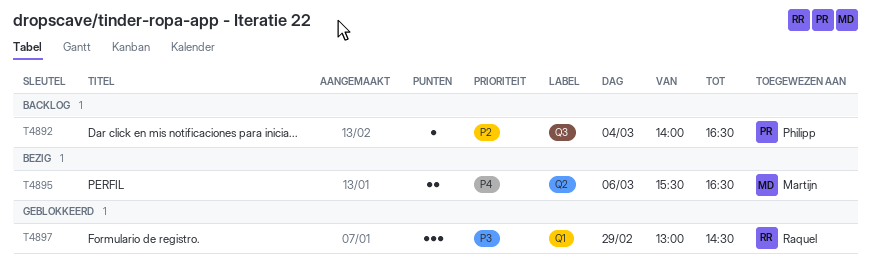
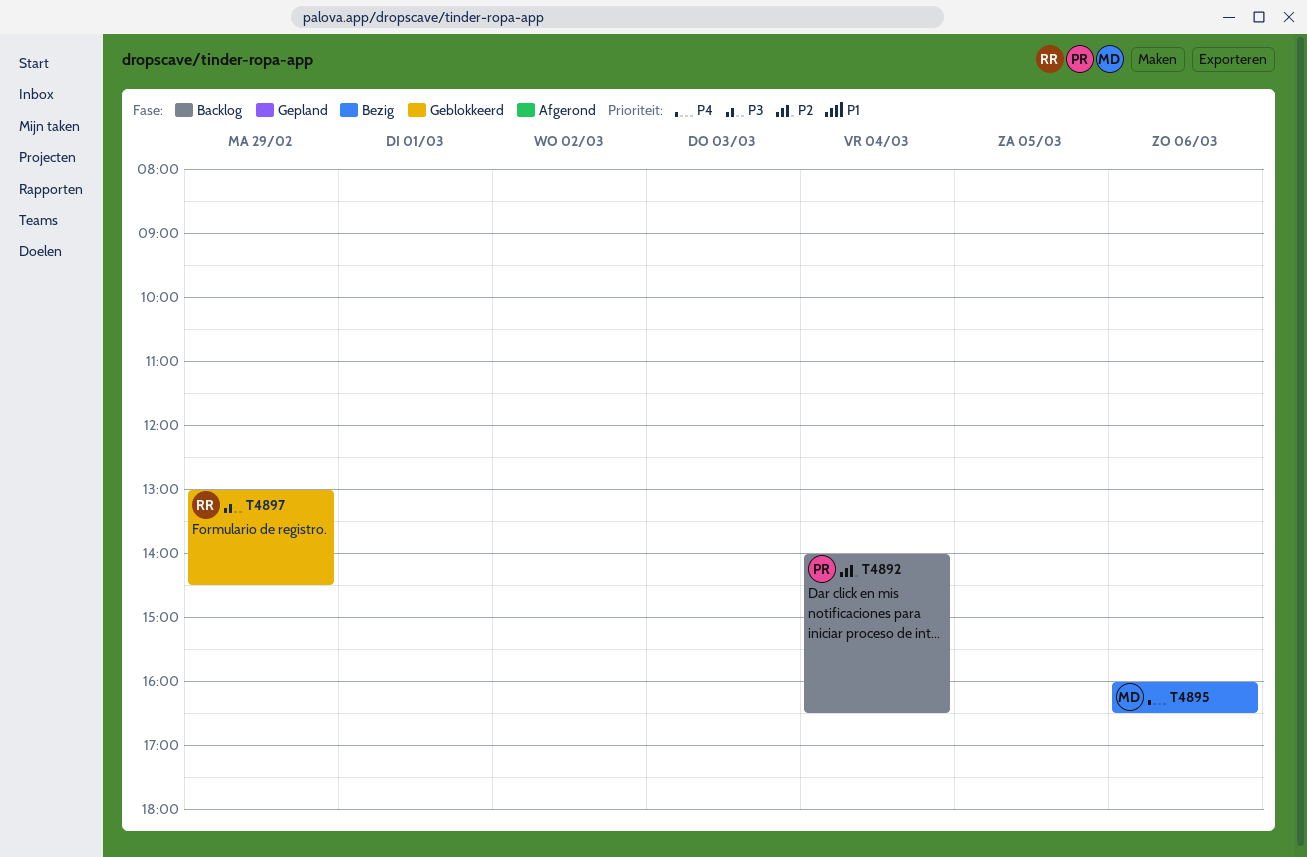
T4895, begins: 15:30 -> 16:00

